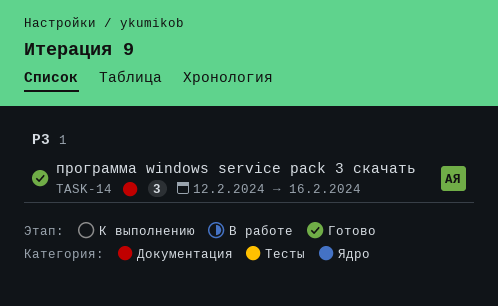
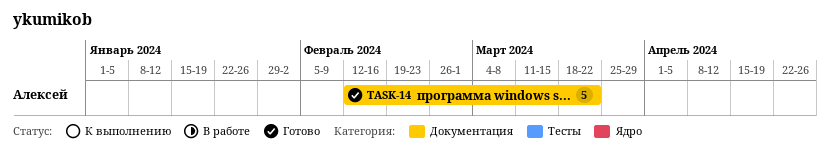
TASK-14, estimate: 3 -> 5
TASK-14, due: Feb 16 -> Mar 22

